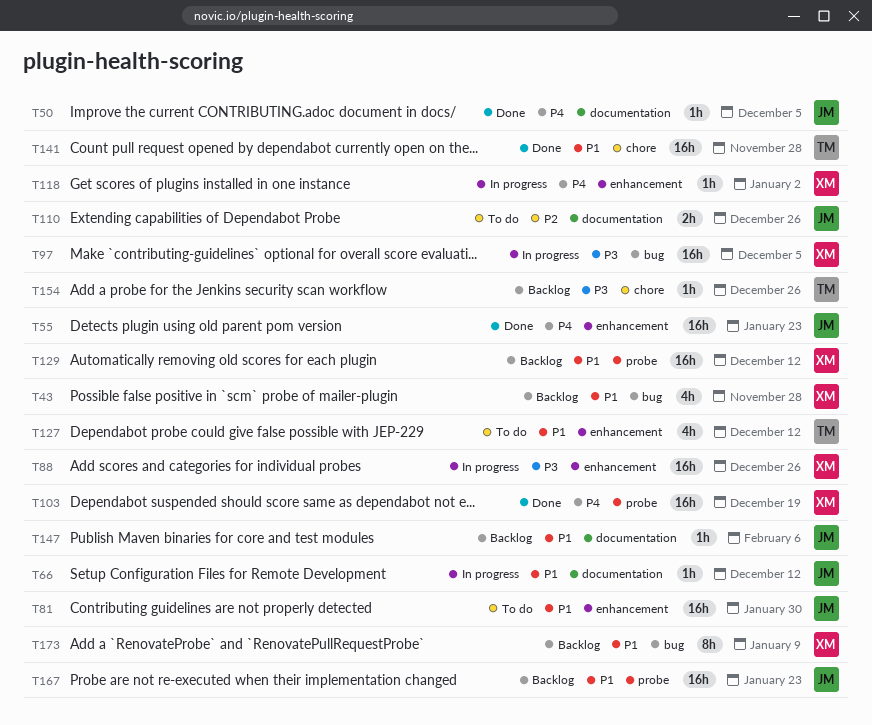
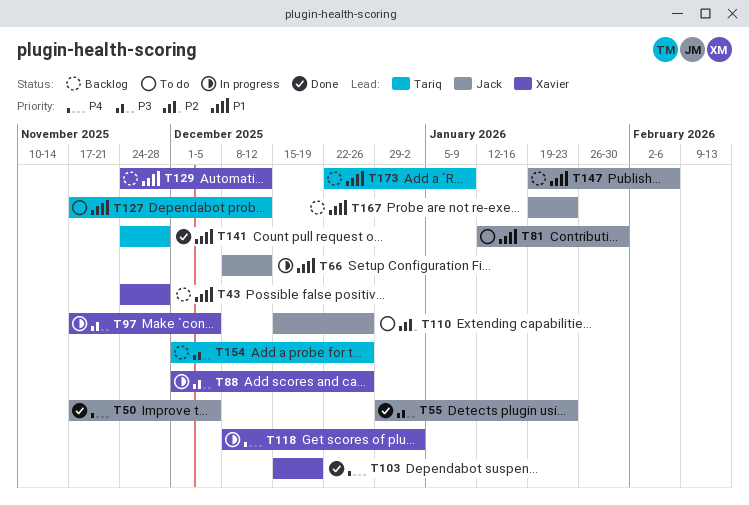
T55, priority: P4 -> P3
T173, owner: Xavier -> Tariq

